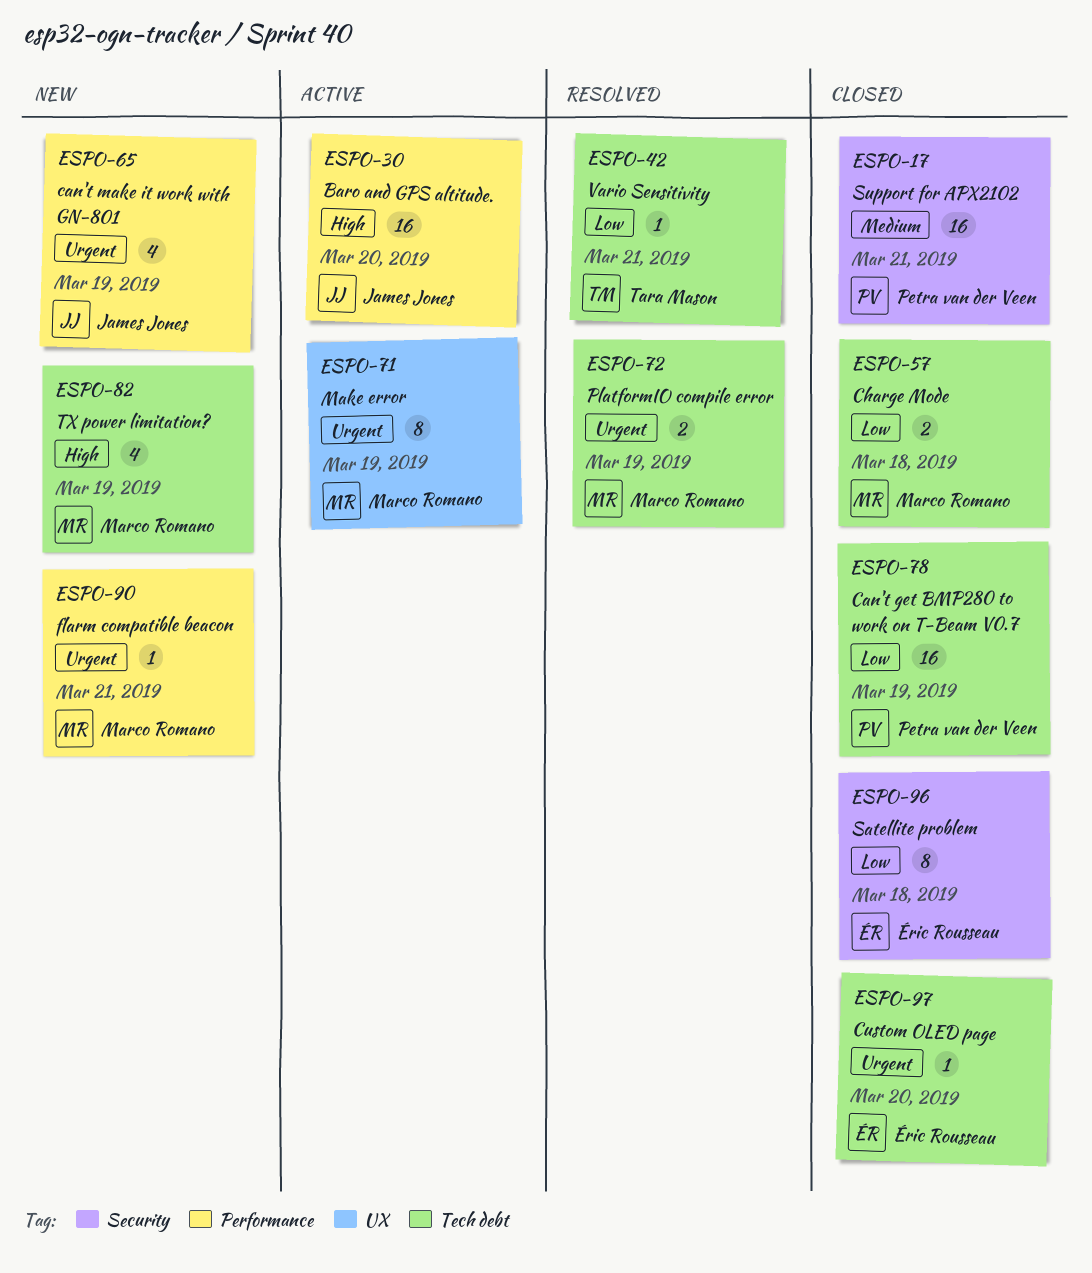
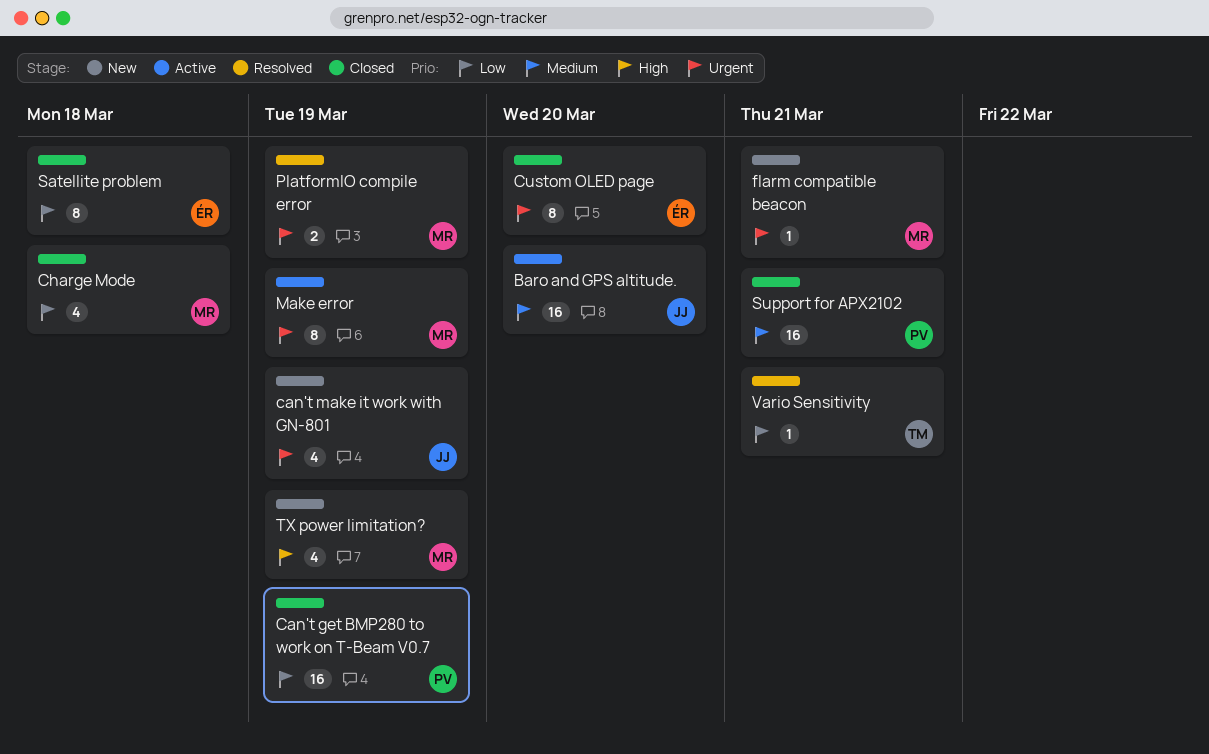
Baro and GPS altitude., priority: High -> Medium
Charge Mode, estimate: 2 -> 4
Custom OLED page, estimate: 1 -> 8

